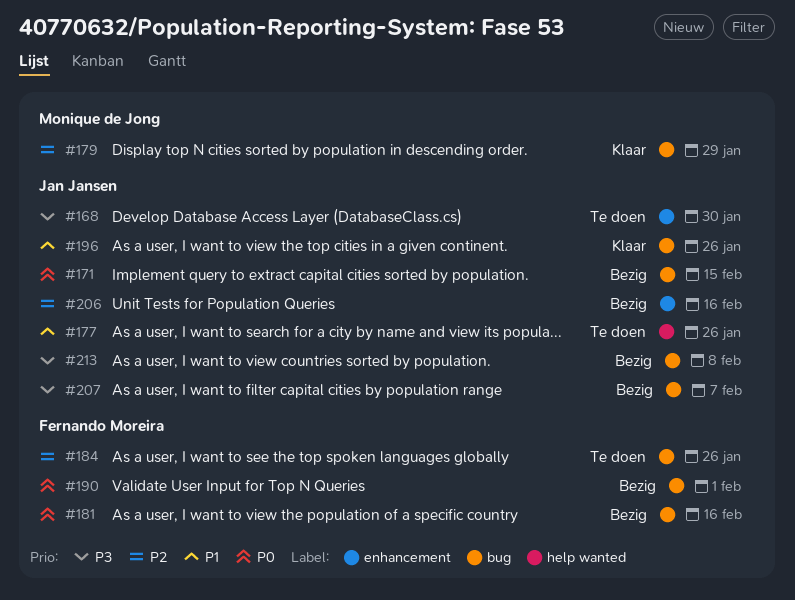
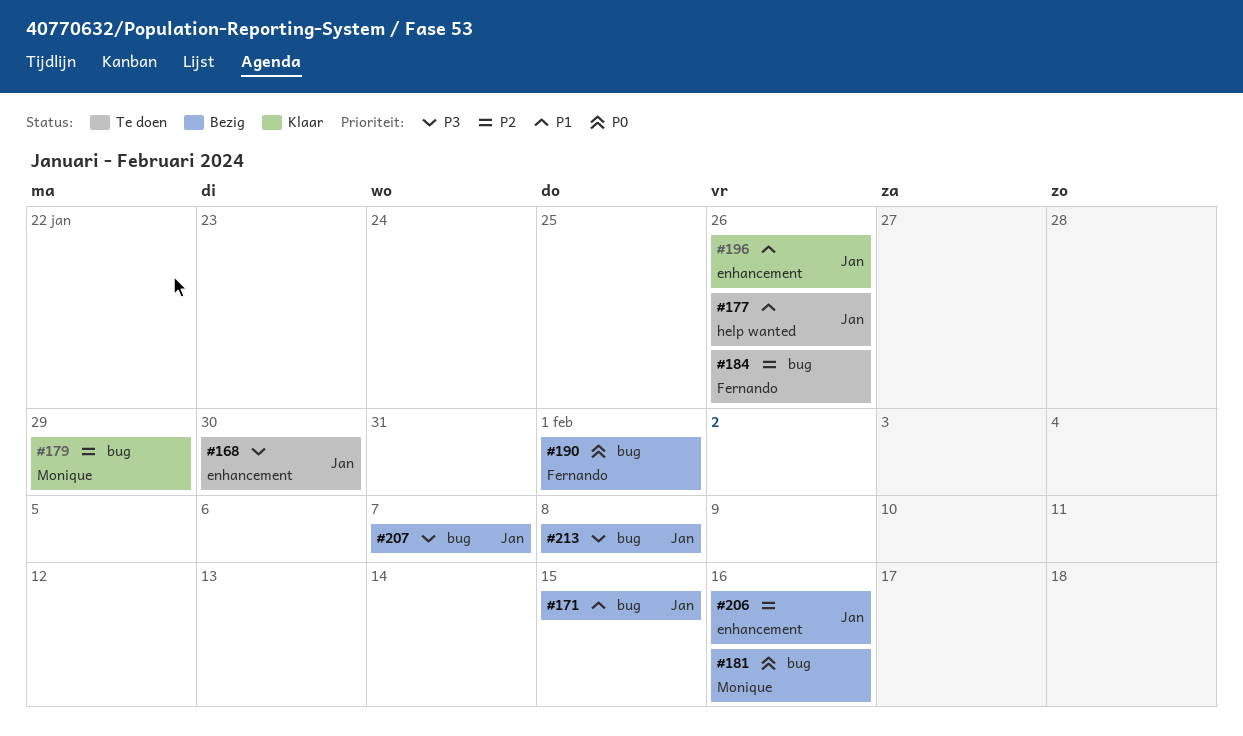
#171, priority: P0 -> P1
#181, owner: Fernando Moreira -> Monique de Jong
#196, label: bug -> enhancement

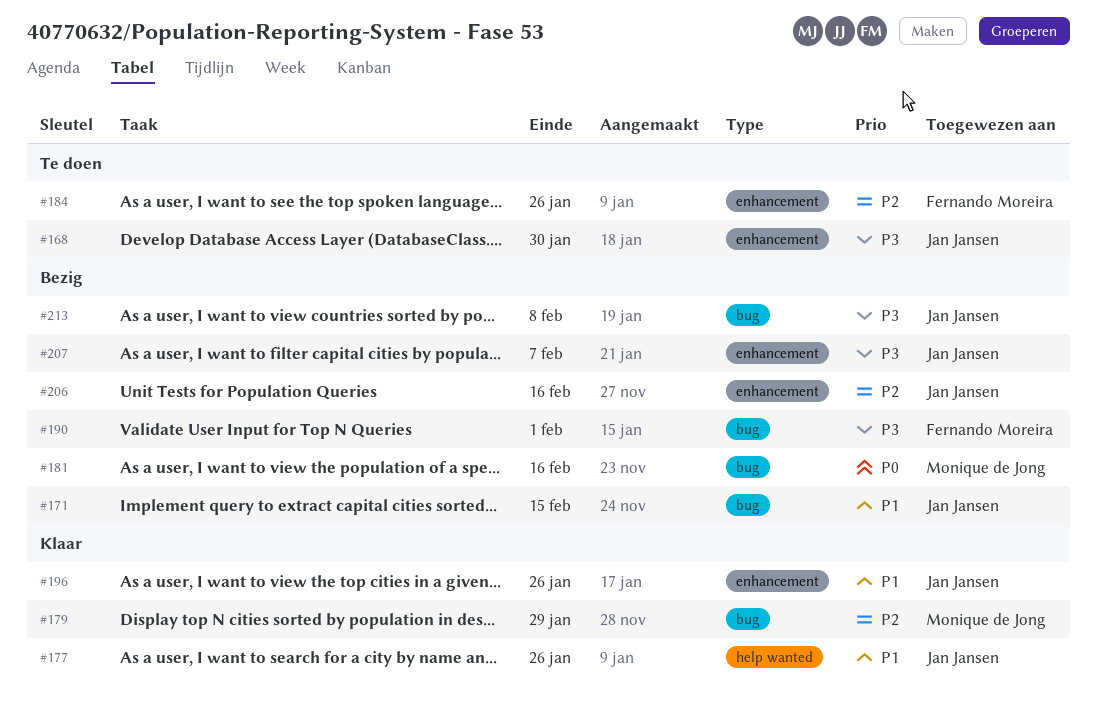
#177, status: Te doen -> Klaar
#184, label: bug -> enhancement
#190, priority: P0 -> P3
#207, label: bug -> enhancement

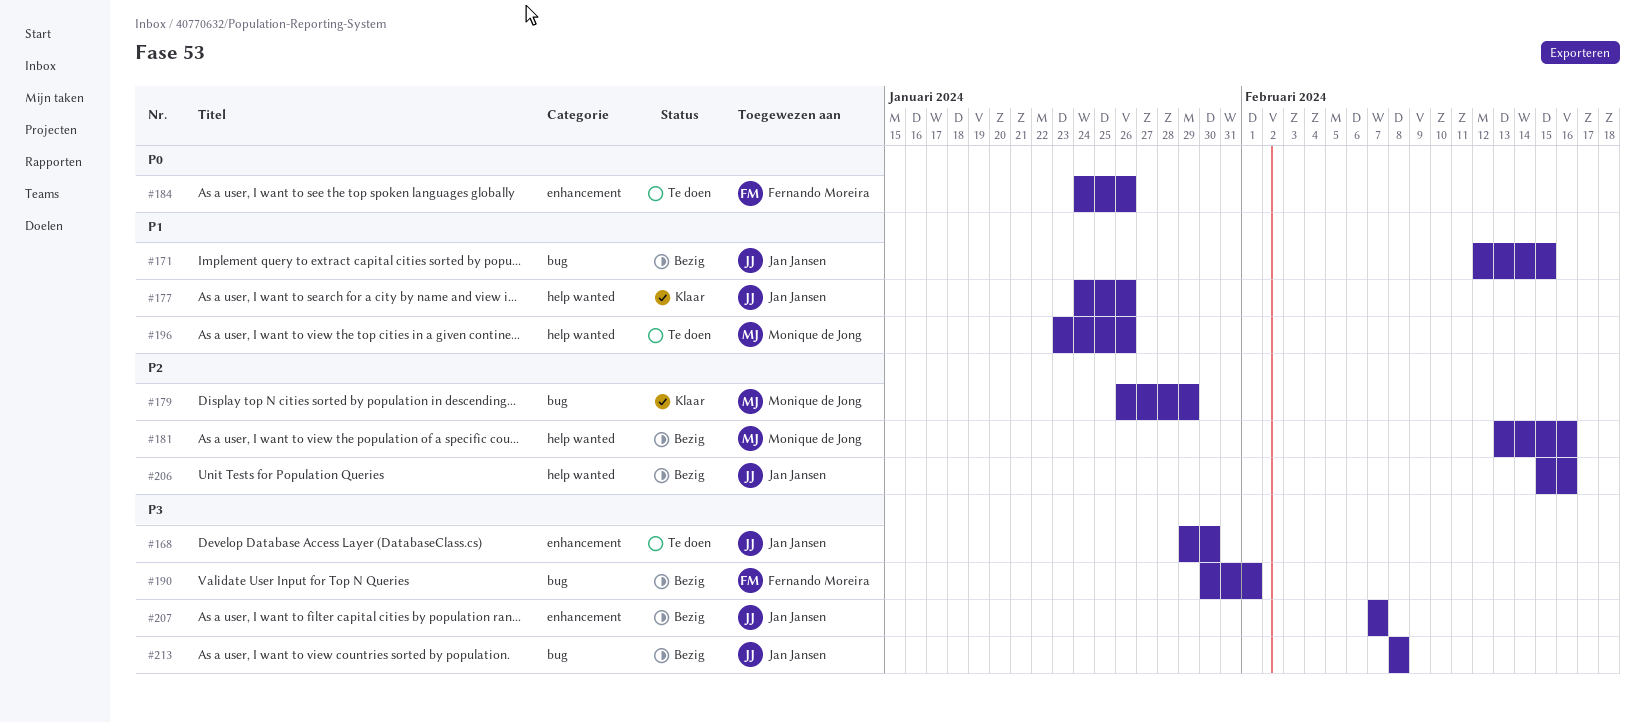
#181, priority: P0 -> P2
#181, label: bug -> help wanted
#184, priority: P2 -> P0
#196, status: Klaar -> Te doen
#196, owner: Jan Jansen -> Monique de Jong
#196, label: enhancement -> help wanted
#206, label: enhancement -> help wanted

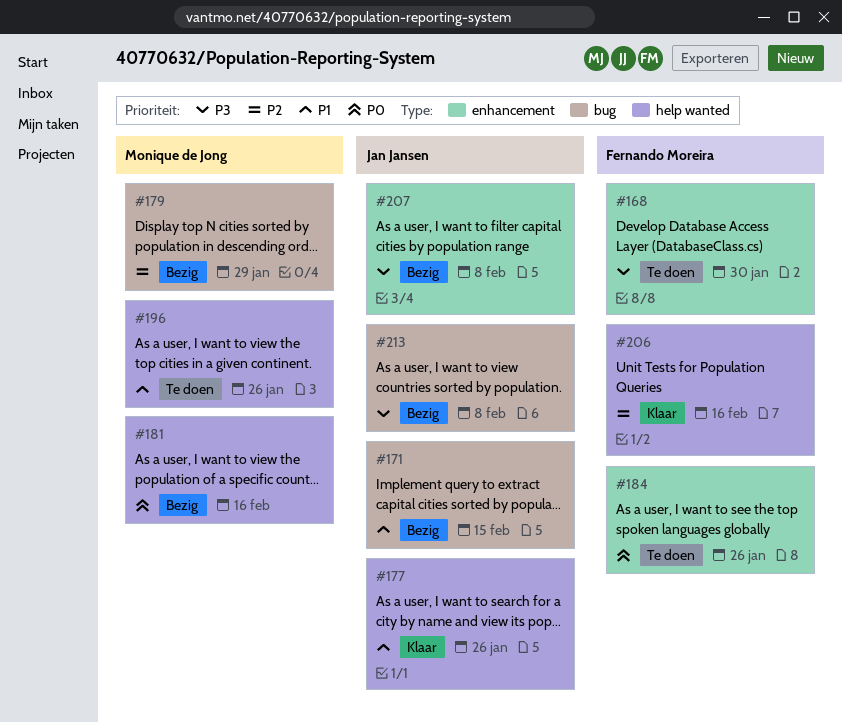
#168, owner: Jan Jansen -> Fernando Moreira
#179, status: Klaar -> Bezig
#181, priority: P2 -> P0
#190: present -> none
#206, status: Bezig -> Klaar
#206, owner: Jan Jansen -> Fernando Moreira
#207, due: Feb 7 -> Feb 8

